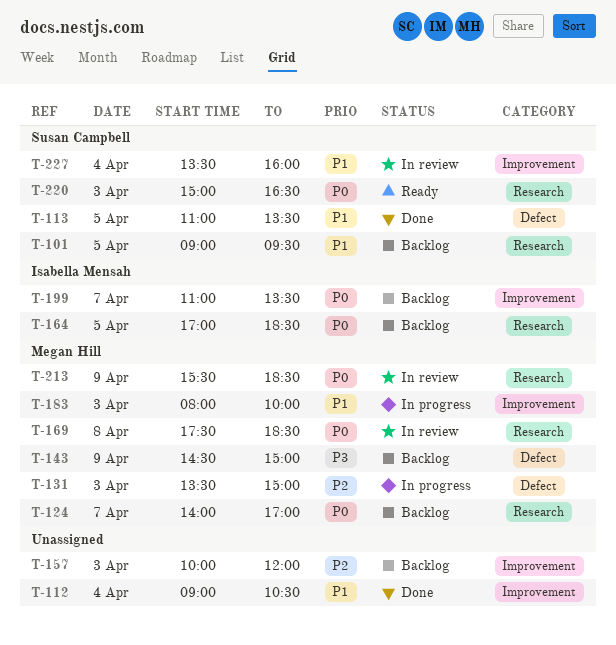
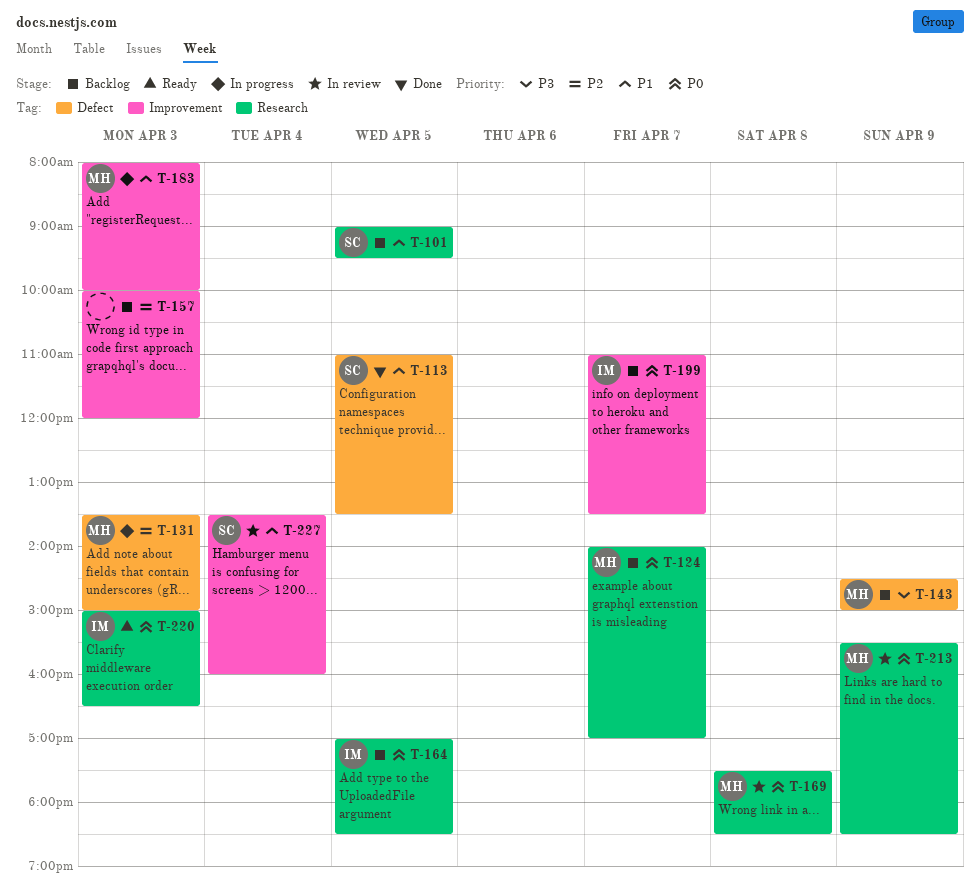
T-112: present -> none
T-220, owner: Susan Campbell -> Isabella Mensah

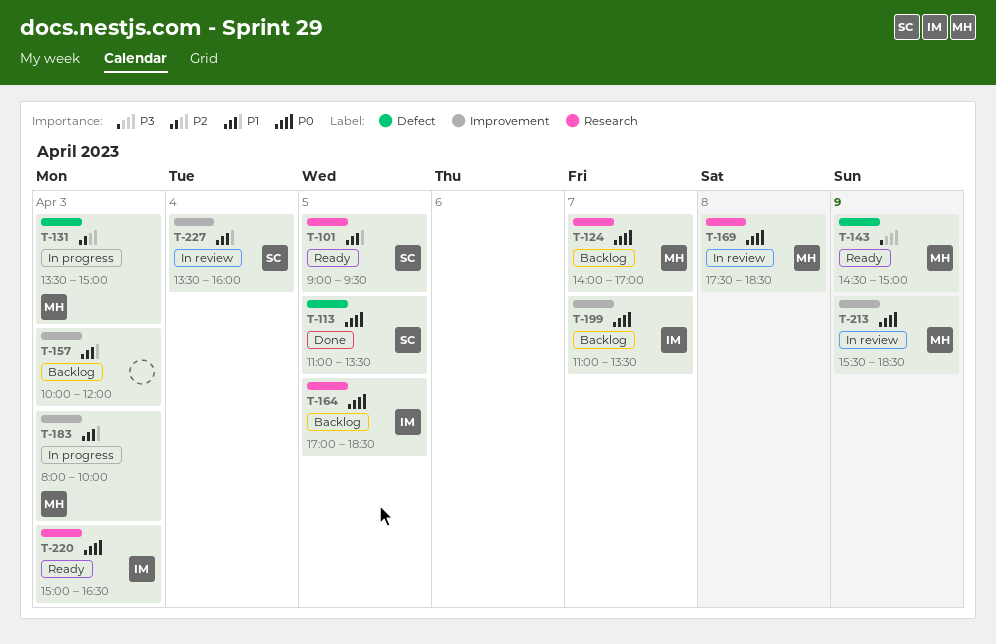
T-101, status: Backlog -> Ready
T-113, priority: P1 -> P0
T-143, status: Backlog -> Ready
T-157, priority: P2 -> P1
T-213, label: Research -> Improvement

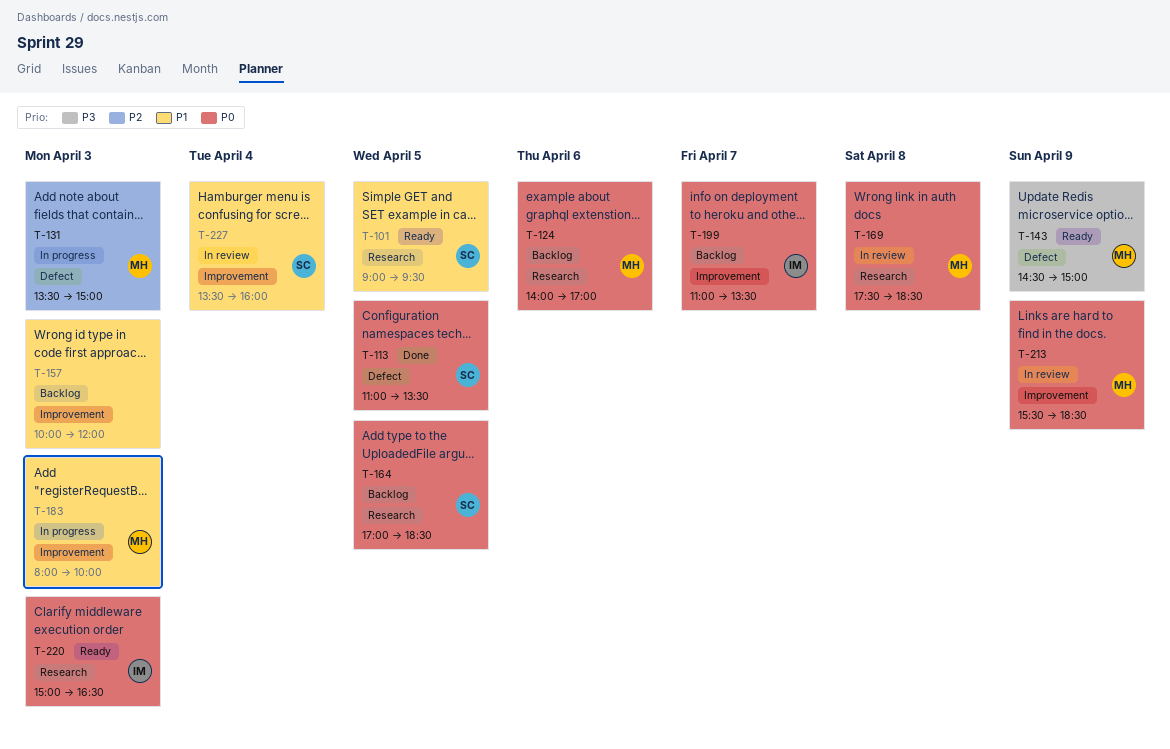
T-124, day: Apr 7 -> Apr 6
T-164, owner: IM -> SC

